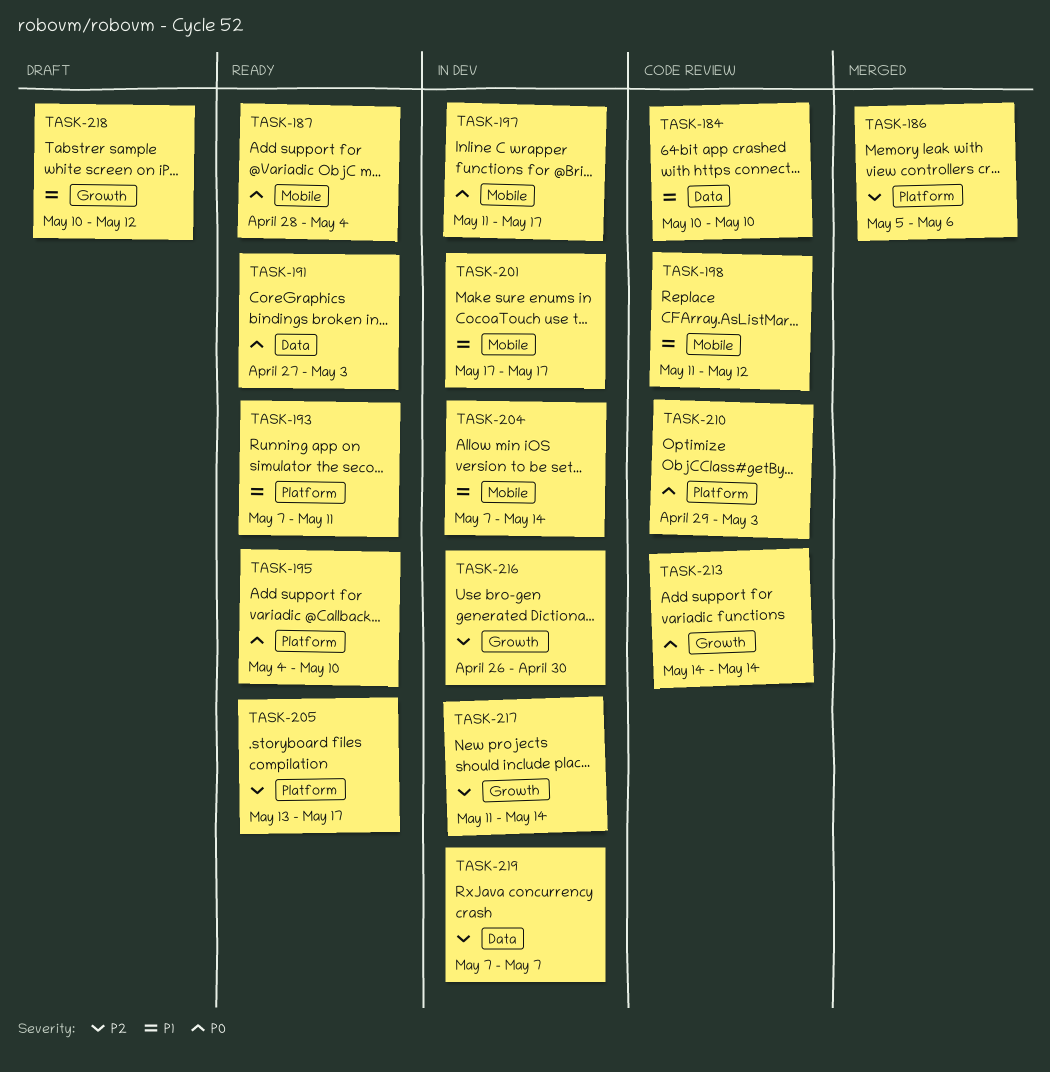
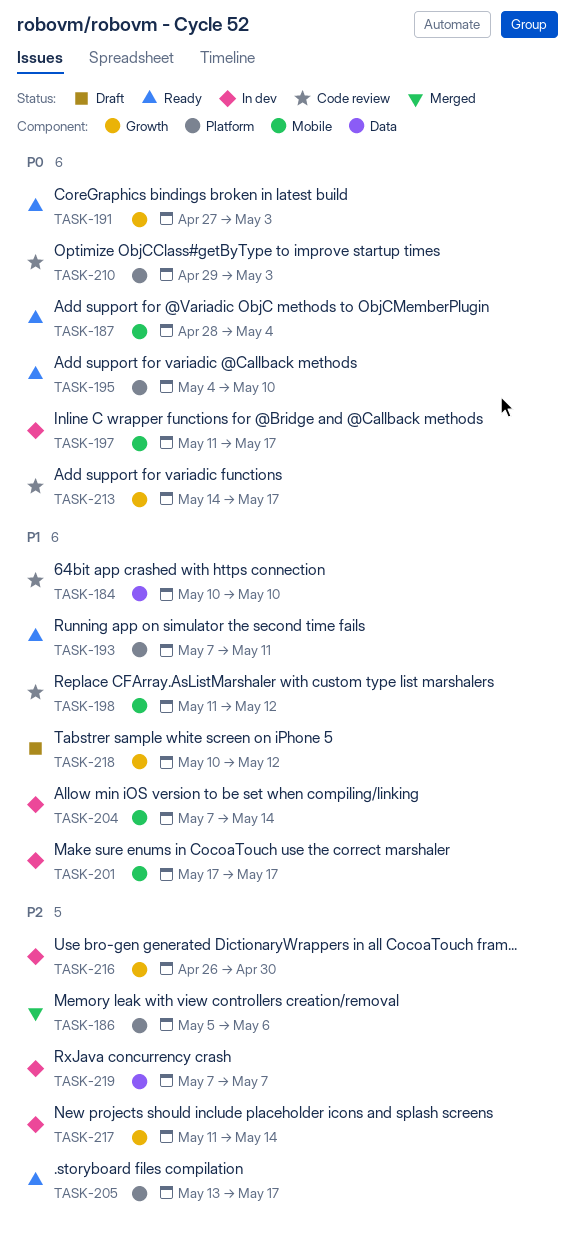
TASK-191, label: Data -> Growth
TASK-213, due: May 14 -> May 17

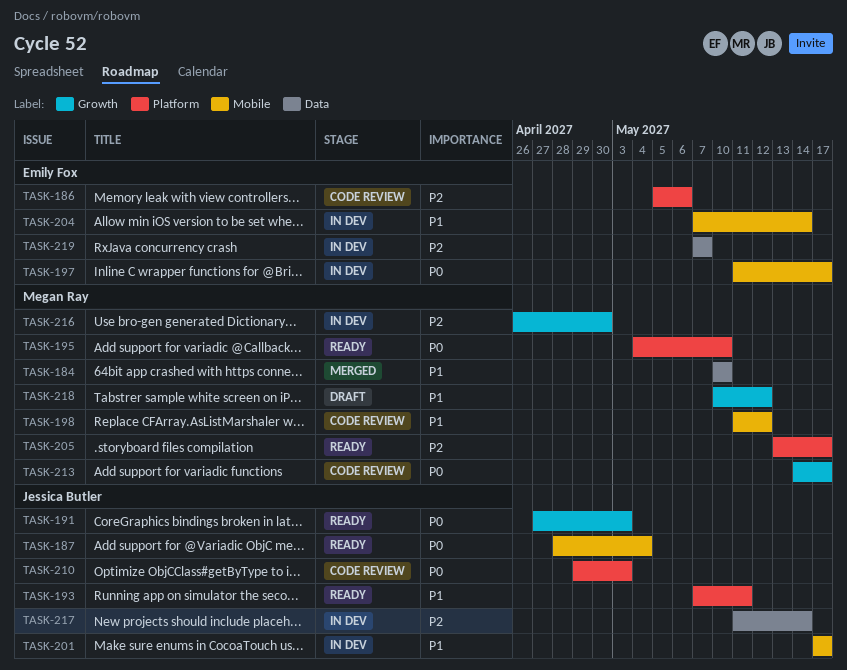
TASK-184, status: Code review -> Merged
TASK-186, status: Merged -> Code review
TASK-217, label: Growth -> Data

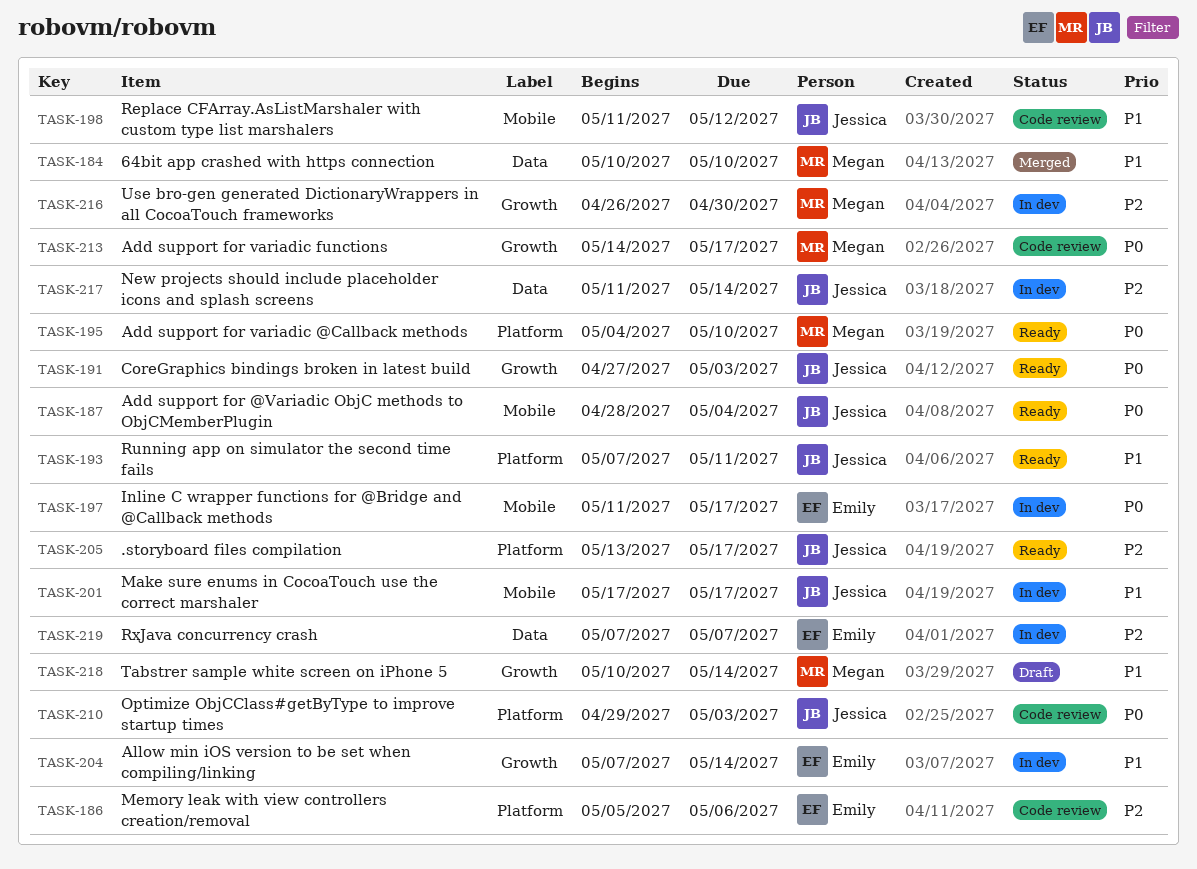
TASK-198, owner: Megan Ray -> Jessica Butler
TASK-204, label: Mobile -> Growth
TASK-205, owner: Megan Ray -> Jessica Butler
TASK-218, due: May 12 -> May 14

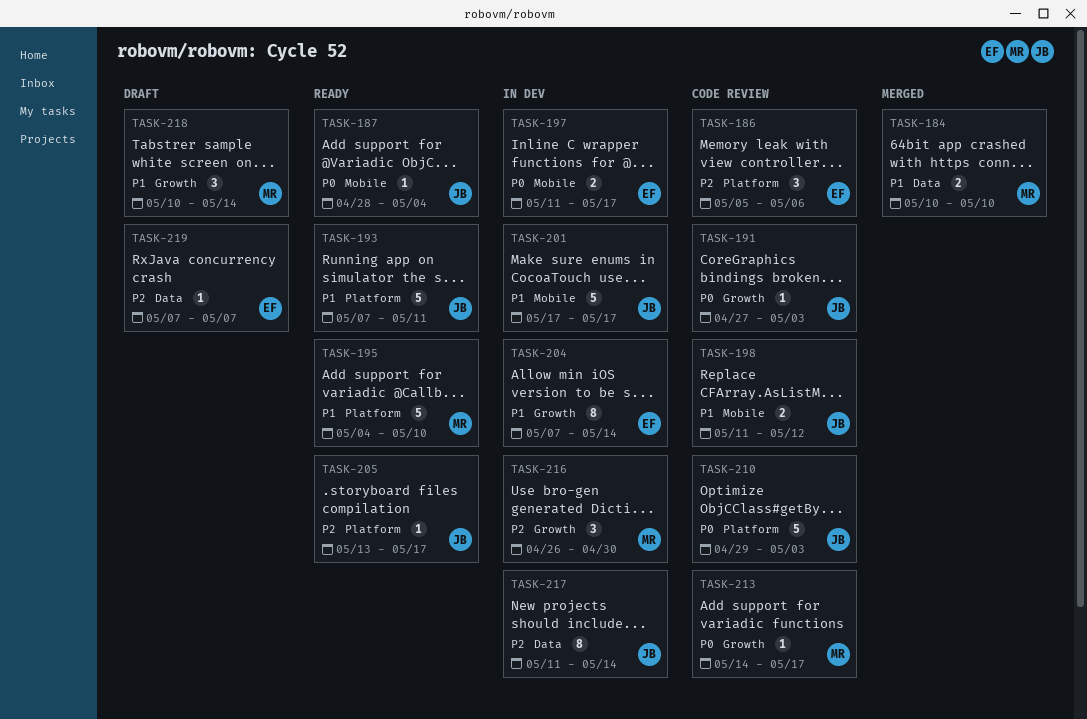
TASK-191, status: Ready -> Code review
TASK-195, priority: P0 -> P1
TASK-219, status: In dev -> Draft

